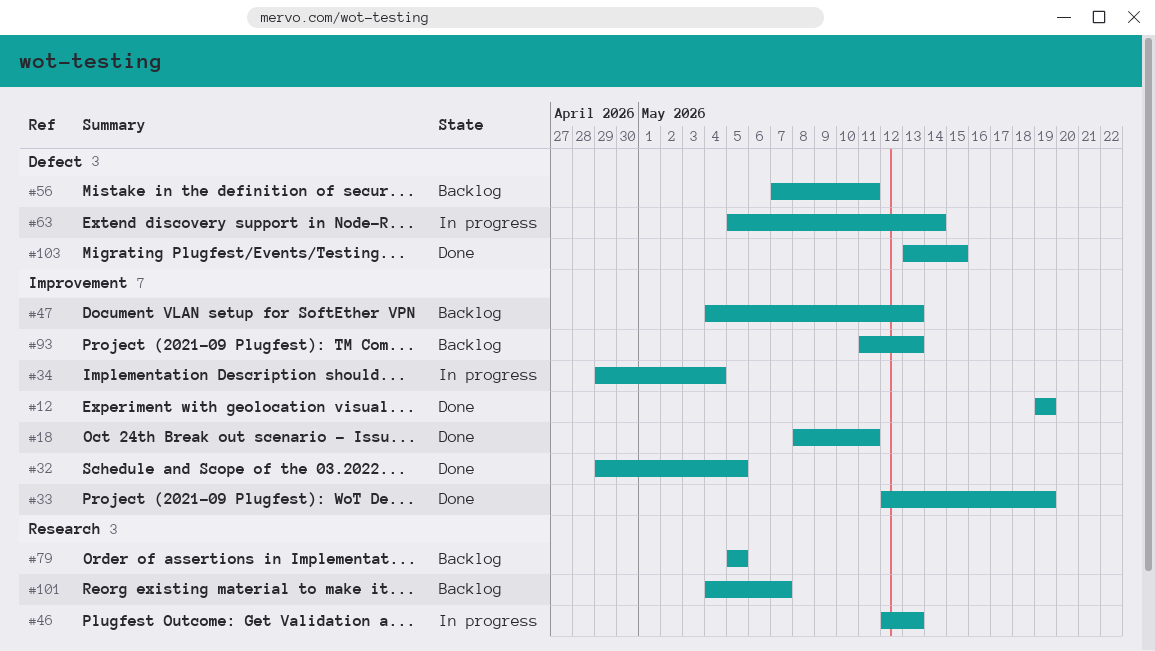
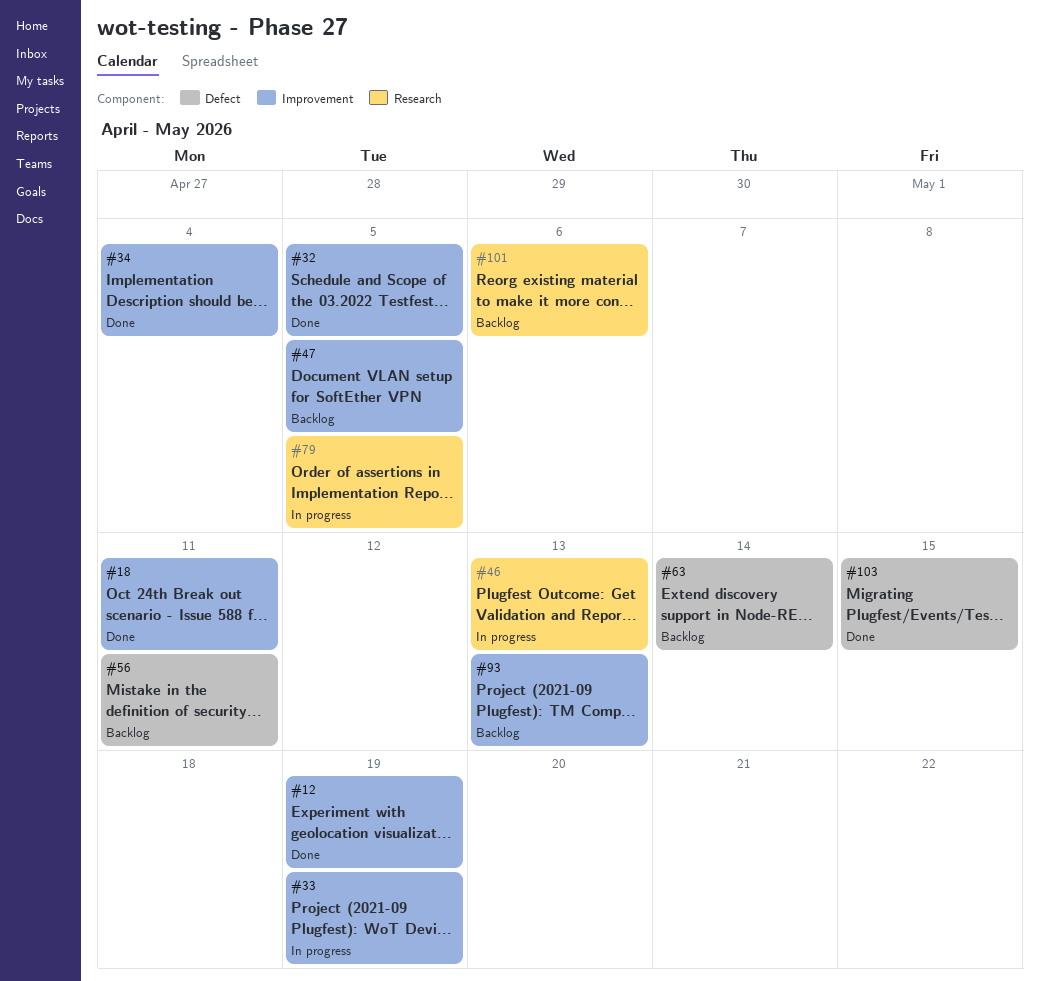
#33, status: Done -> In progress
#34, status: In progress -> Done
#47, due: May 13 -> May 5
#63, status: In progress -> Backlog
#79, status: Backlog -> In progress
#101, due: May 7 -> May 6

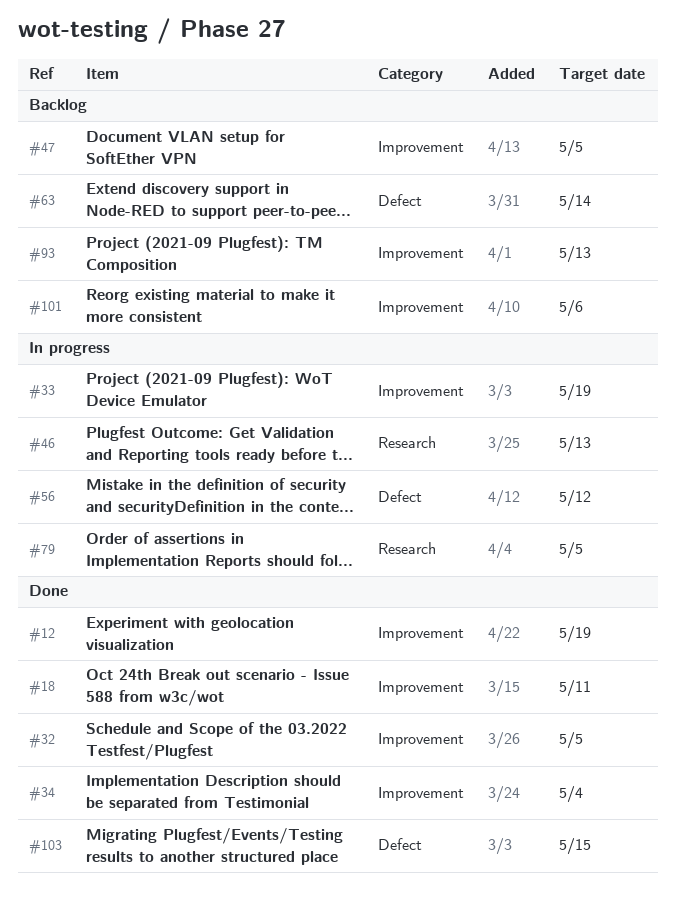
#56, status: Backlog -> In progress
#56, due: May 11 -> May 12
#101, label: Research -> Improvement

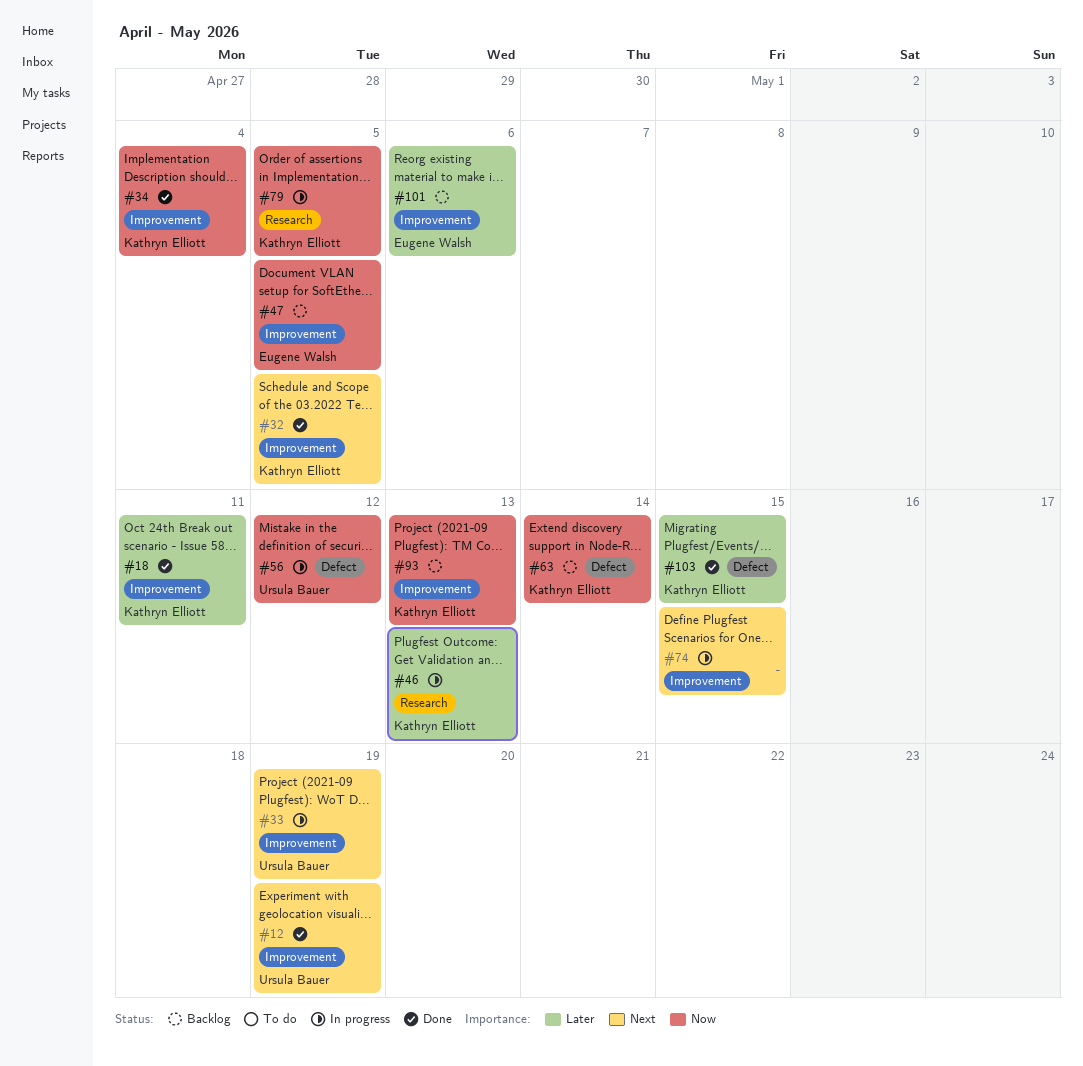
#74: none -> present

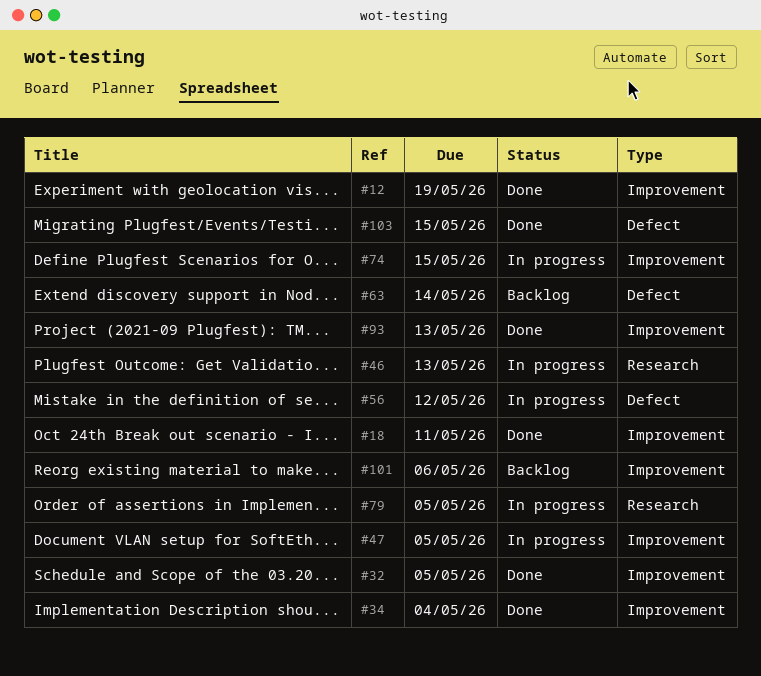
#33: present -> none
#47, status: Backlog -> In progress
#93, status: Backlog -> Done

